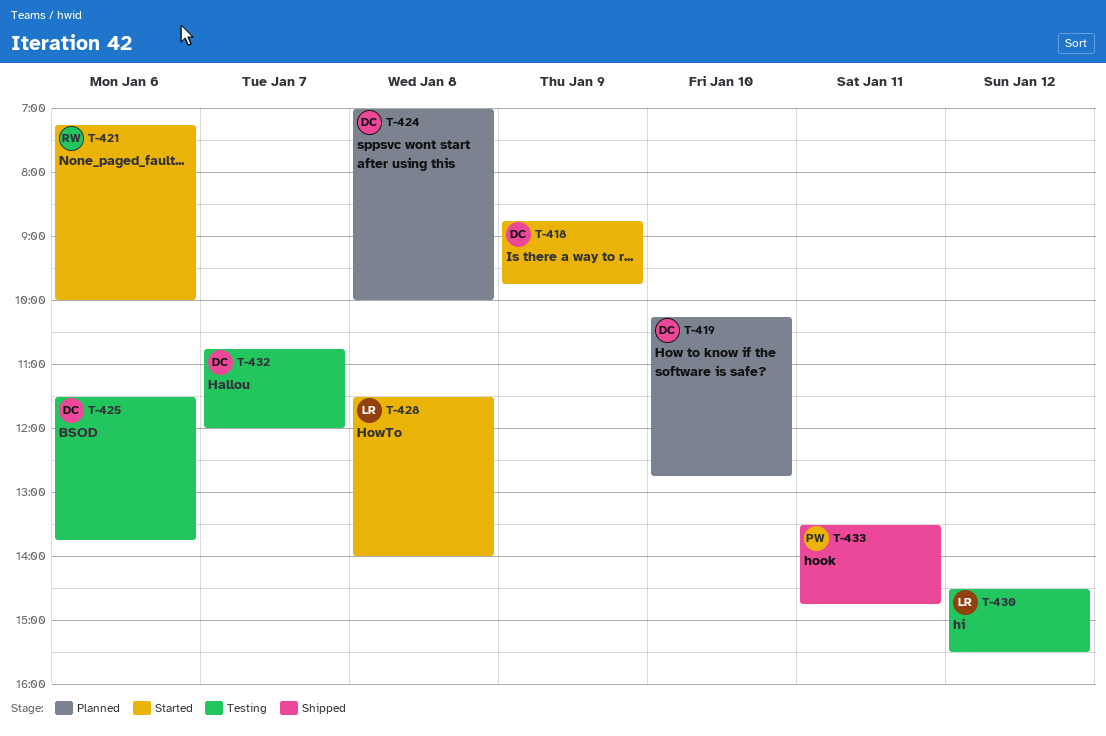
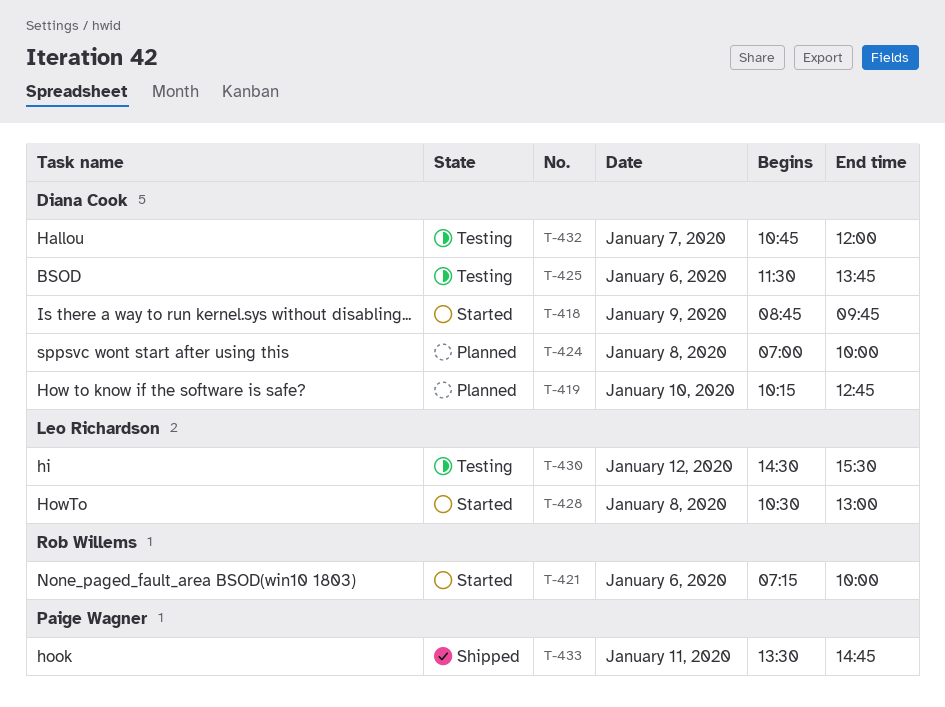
T-428, begins: 11:30 -> 10:30
T-428, ends: 14:00 -> 13:00

